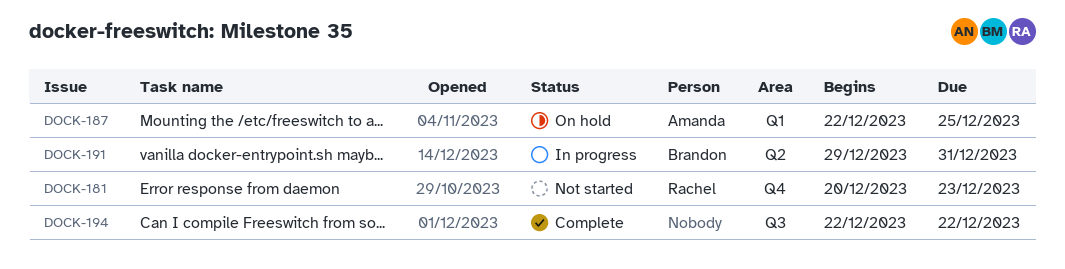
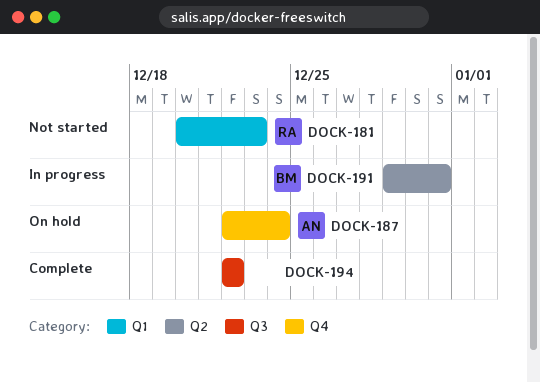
DOCK-181, label: Q4 -> Q1
DOCK-187, label: Q1 -> Q4
DOCK-187, due: Dec 25 -> Dec 24

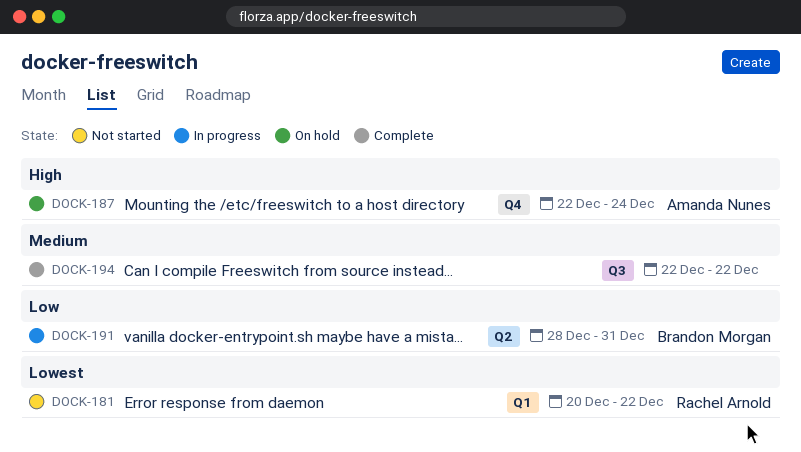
DOCK-181, due: Dec 23 -> Dec 22
DOCK-191, start: Dec 29 -> Dec 28

